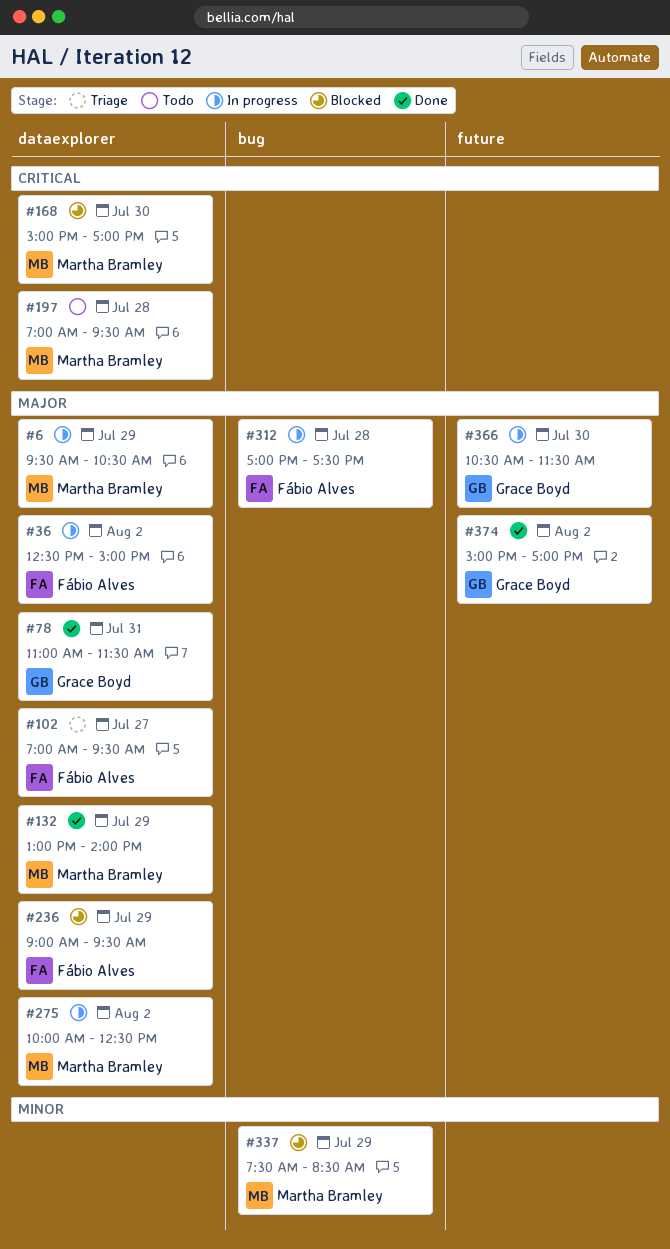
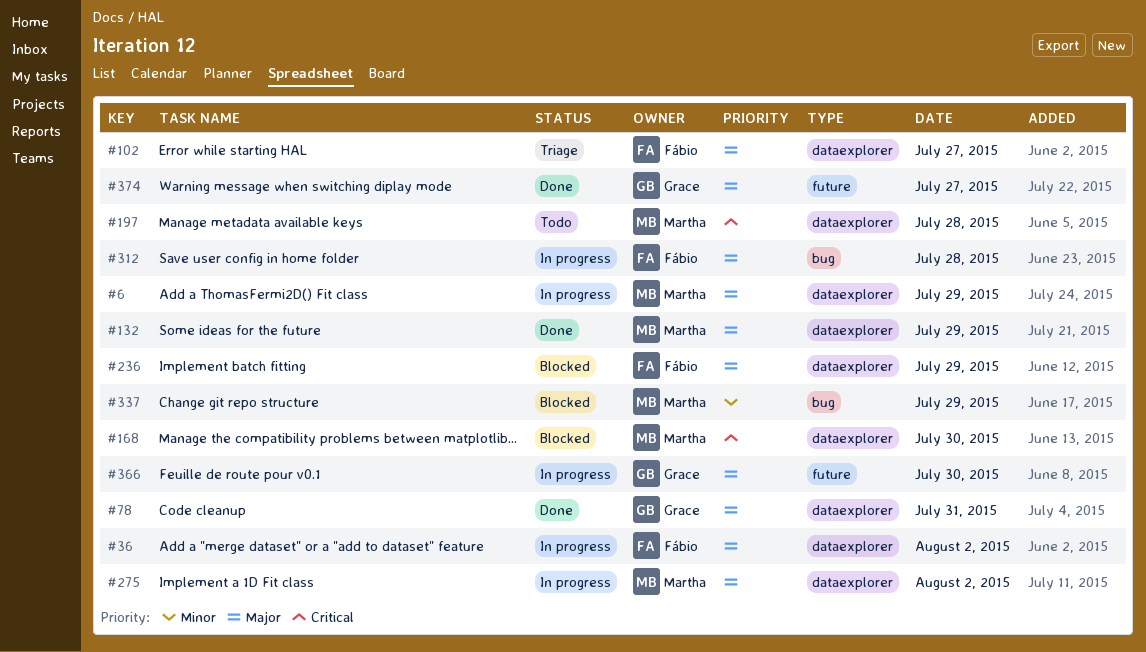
#374, day: Aug 2 -> Jul 27

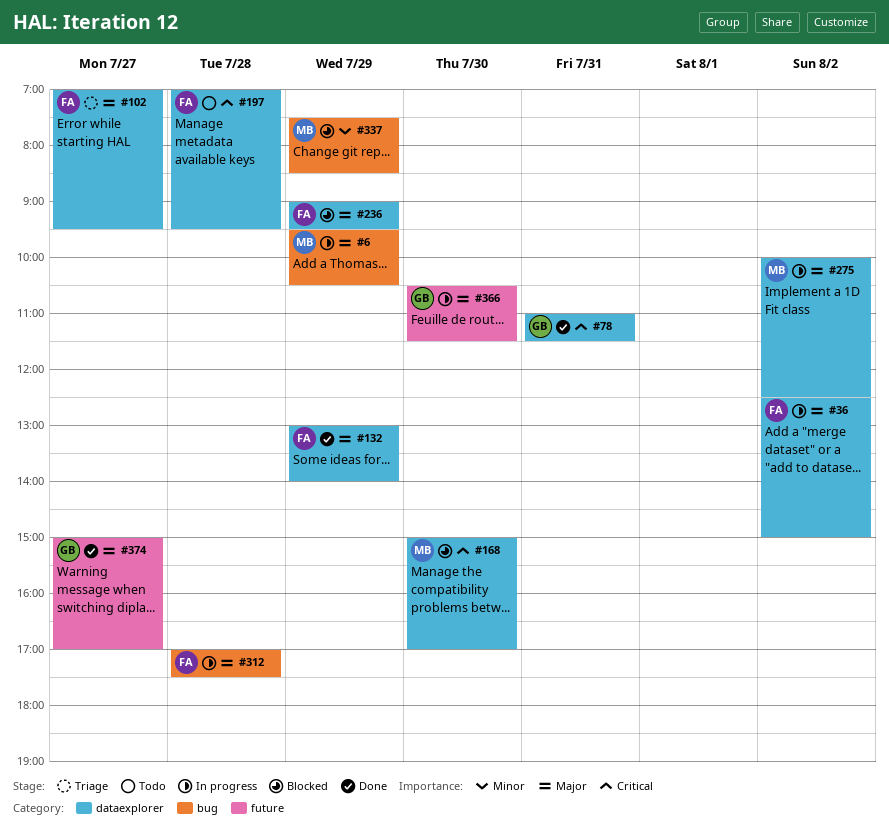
#6, label: dataexplorer -> bug
#78, priority: Major -> Critical
#132, owner: Martha -> Fábio
#197, owner: Martha -> Fábio

